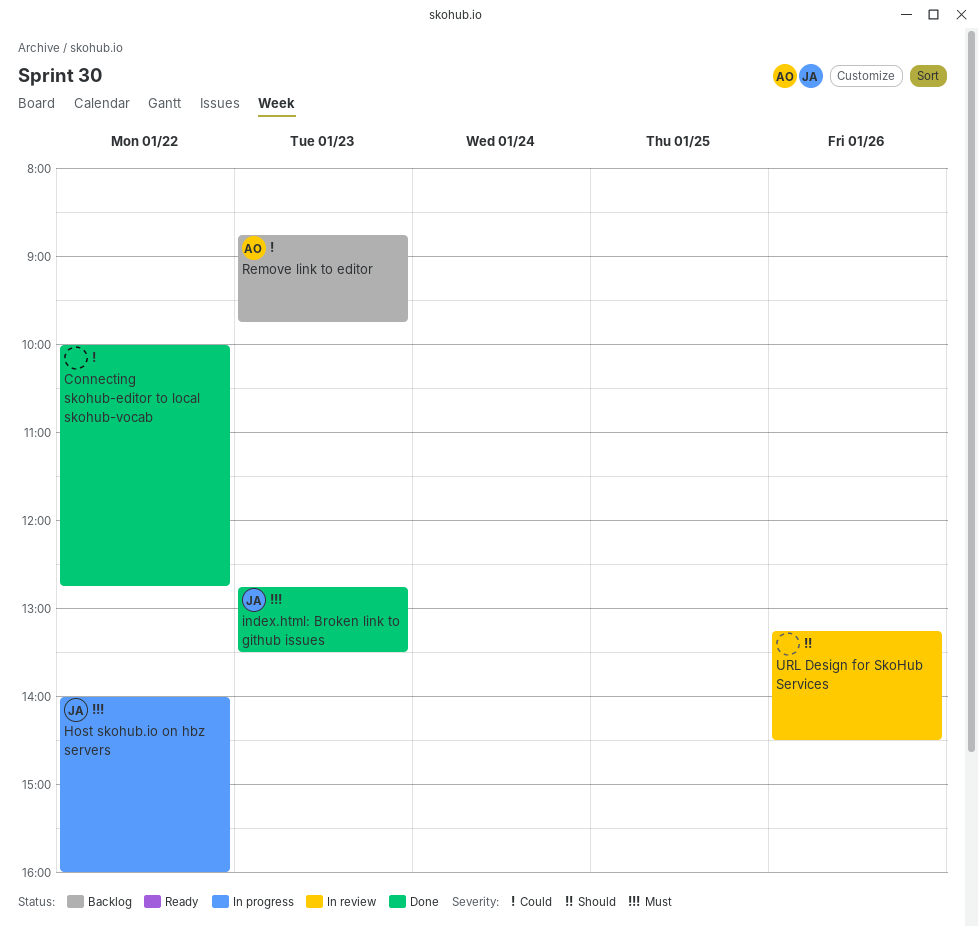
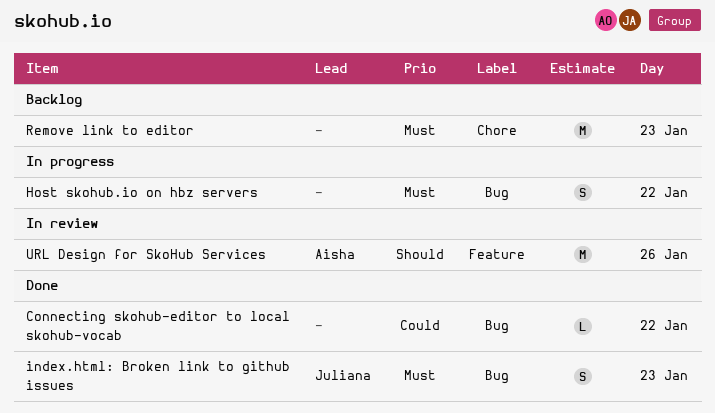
Host skohub.io on hbz servers, owner: Juliana -> none
Remove link to editor, owner: Aisha -> none
Remove link to editor, priority: Could -> Must
URL Design for SkoHub Services, owner: none -> Aisha

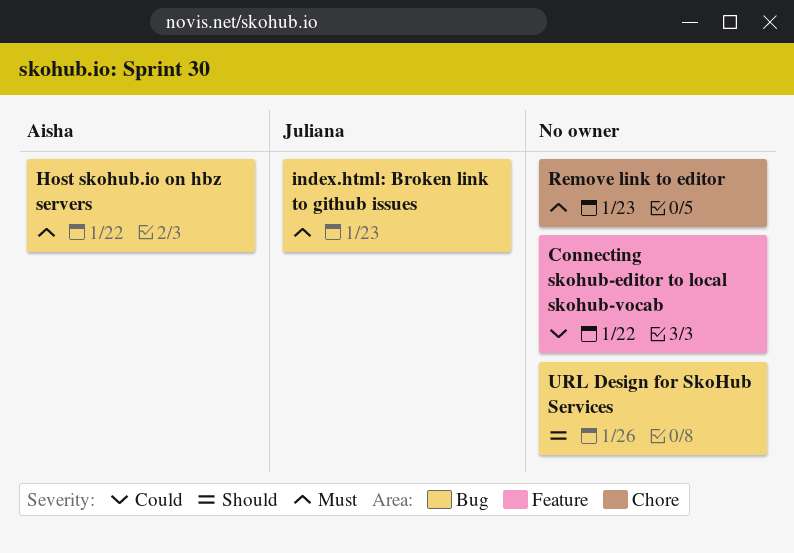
Connecting skohub-editor to local skohub-vocab, label: Bug -> Feature
Host skohub.io on hbz servers, owner: none -> Aisha
URL Design for SkoHub Services, owner: Aisha -> none
URL Design for SkoHub Services, label: Feature -> Bug

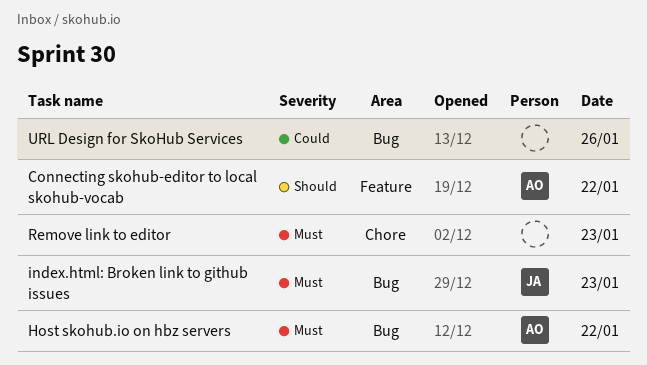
Connecting skohub-editor to local skohub-vocab, owner: none -> Aisha
Connecting skohub-editor to local skohub-vocab, priority: Could -> Should
URL Design for SkoHub Services, priority: Should -> Could

